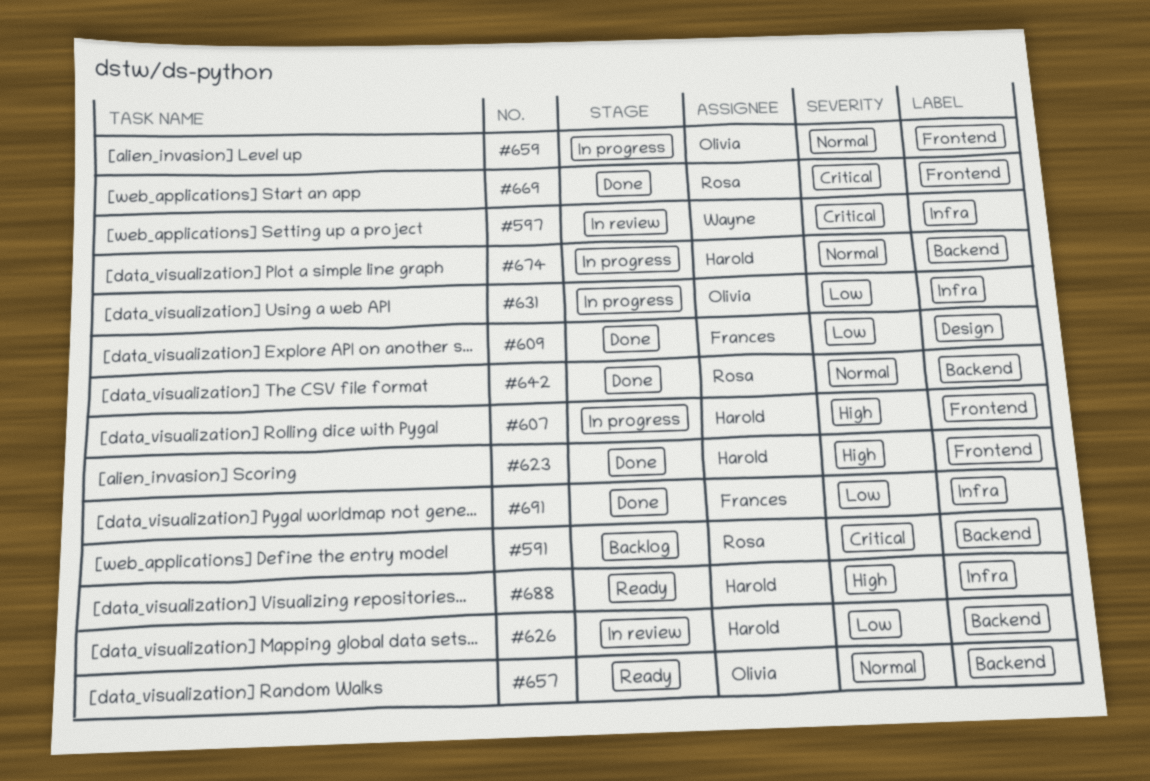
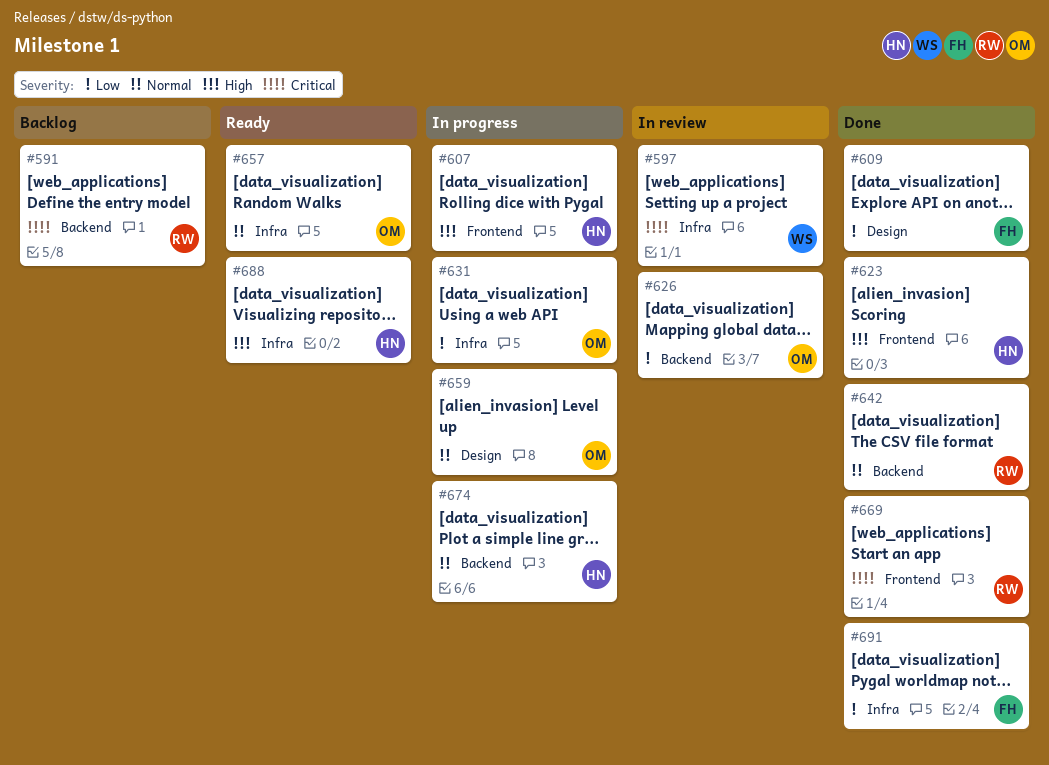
#626, owner: Harold -> Olivia
#657, label: Backend -> Infra
#659, label: Frontend -> Design

